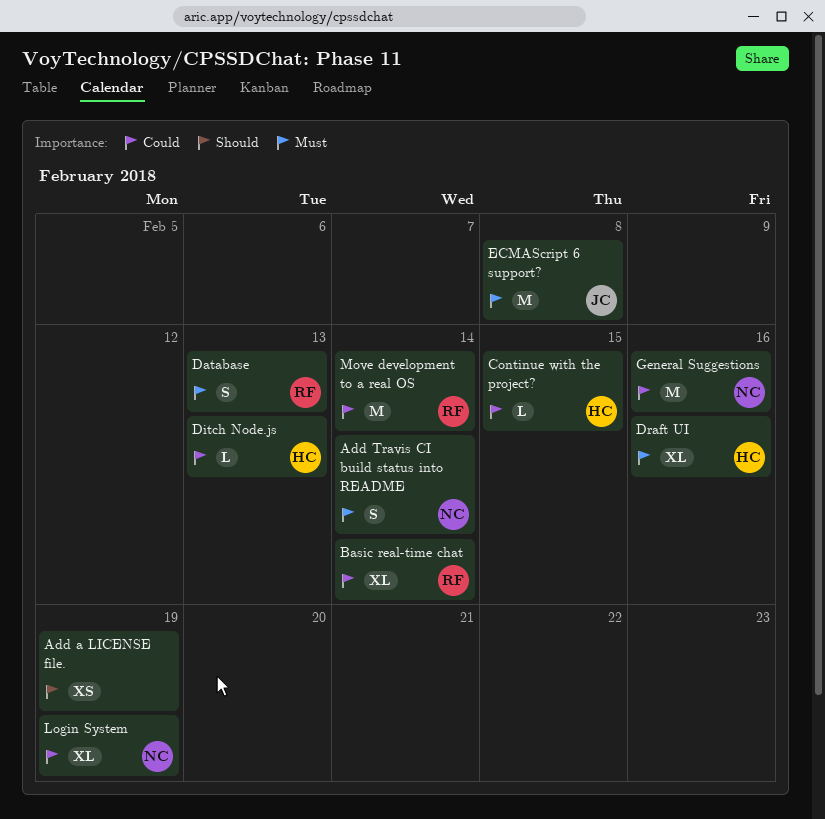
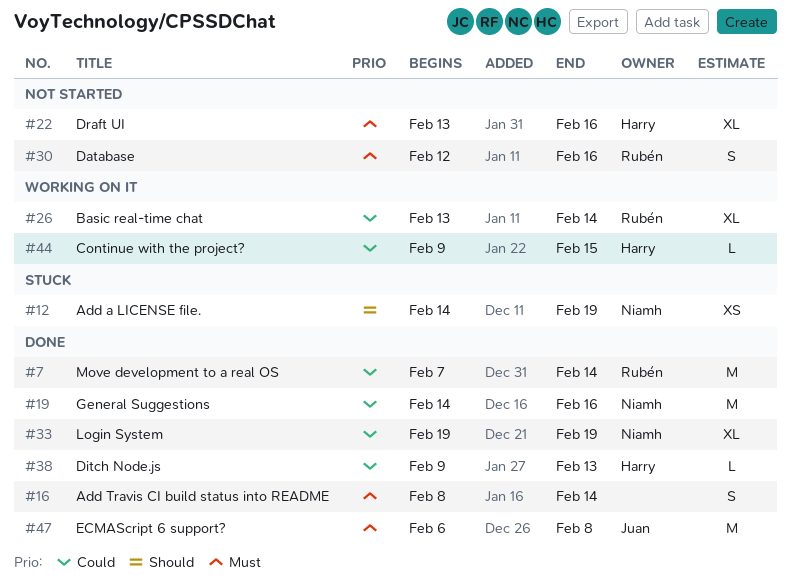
Add a LICENSE file., owner: none -> Niamh
Add Travis CI build status into README, owner: Niamh -> none
Database, due: Feb 13 -> Feb 16

